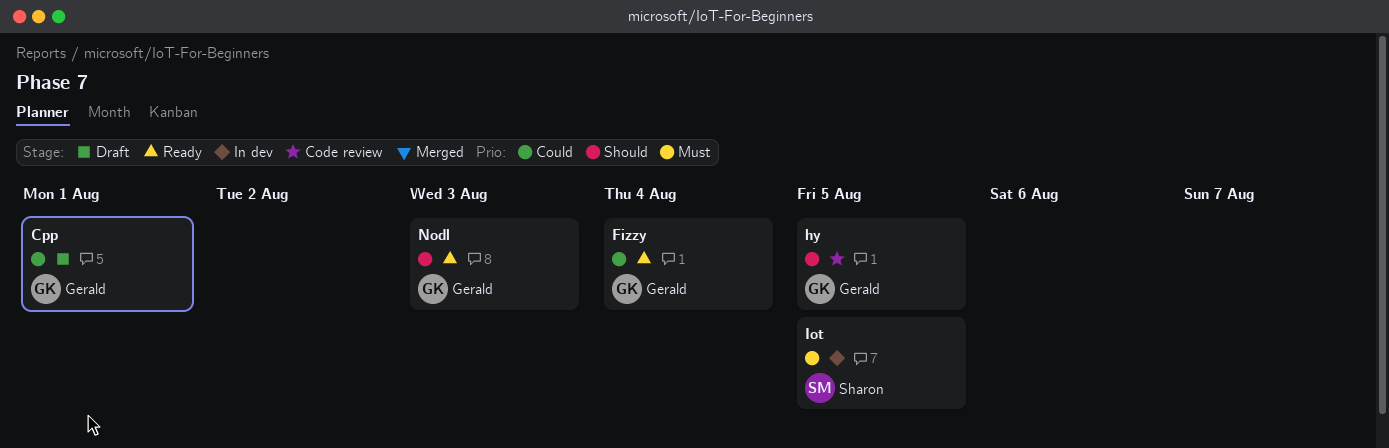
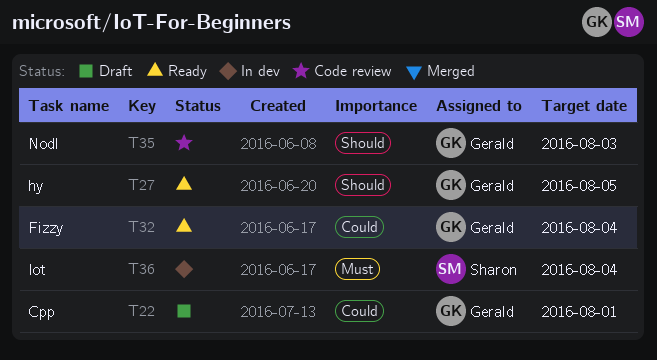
hy, status: Code review -> Ready
Iot, due: Aug 5 -> Aug 4
Nodl, status: Ready -> Code review

